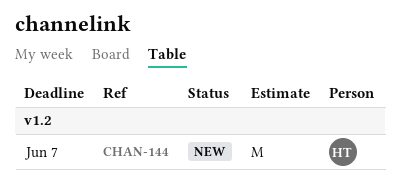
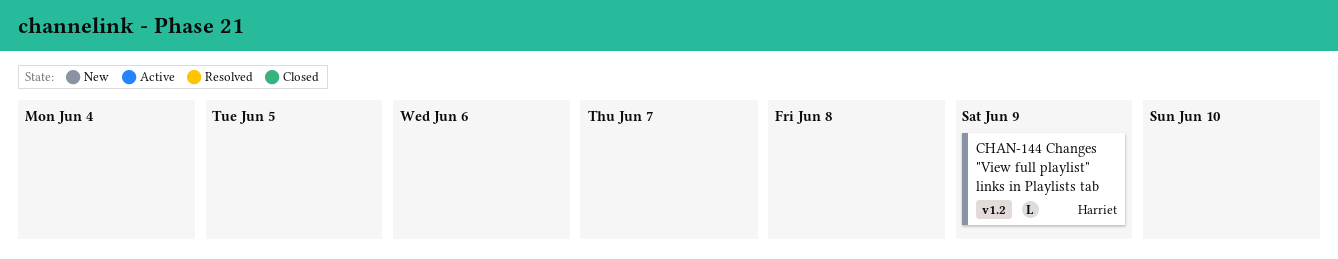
CHAN-144, estimate: M -> L
CHAN-144, due: Jun 7 -> Jun 9

